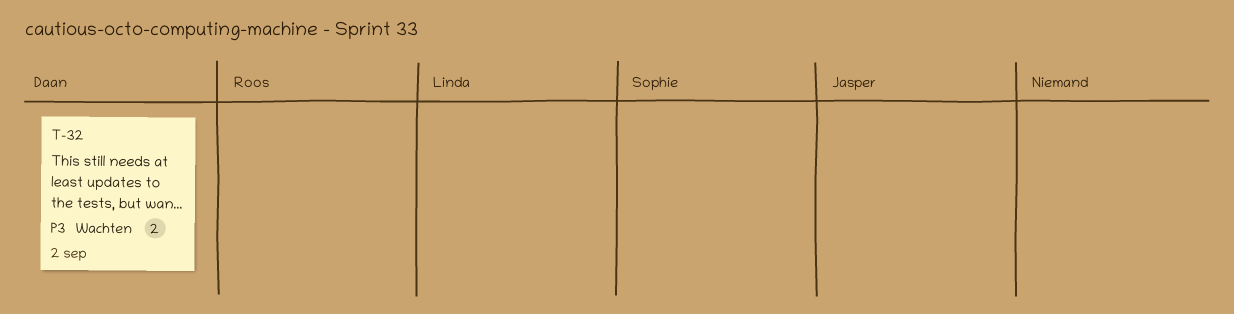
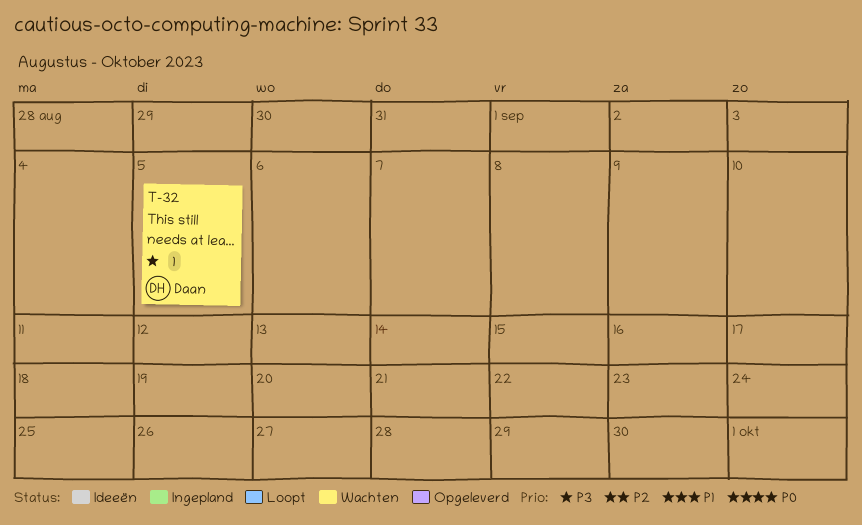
T-32, estimate: 2 -> 1
T-32, due: Sep 2 -> Sep 5

